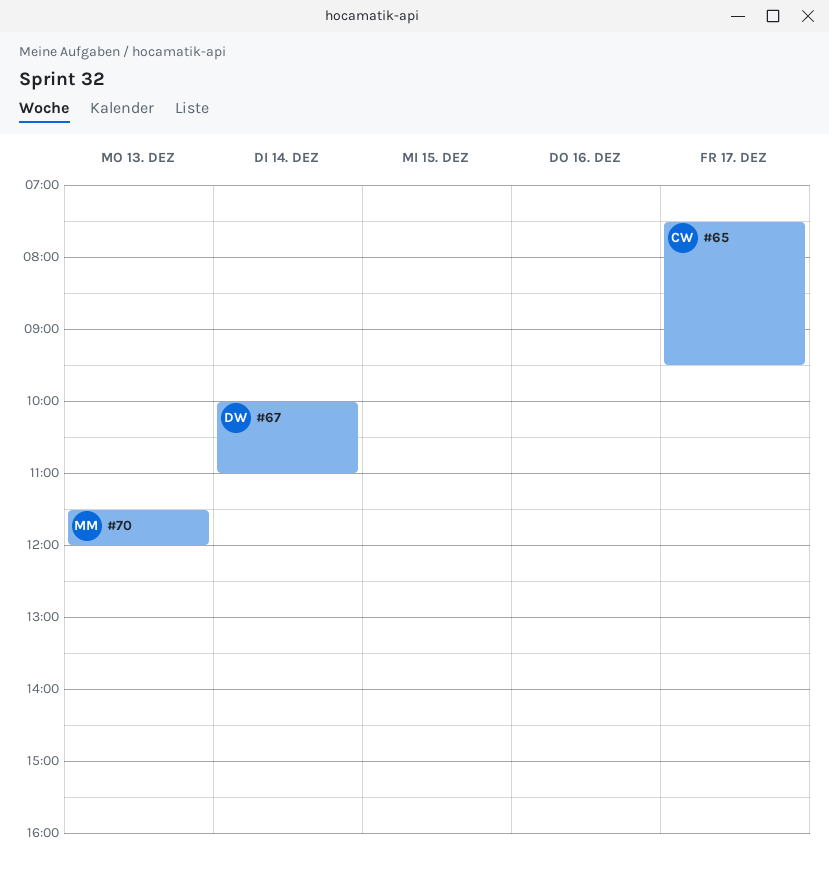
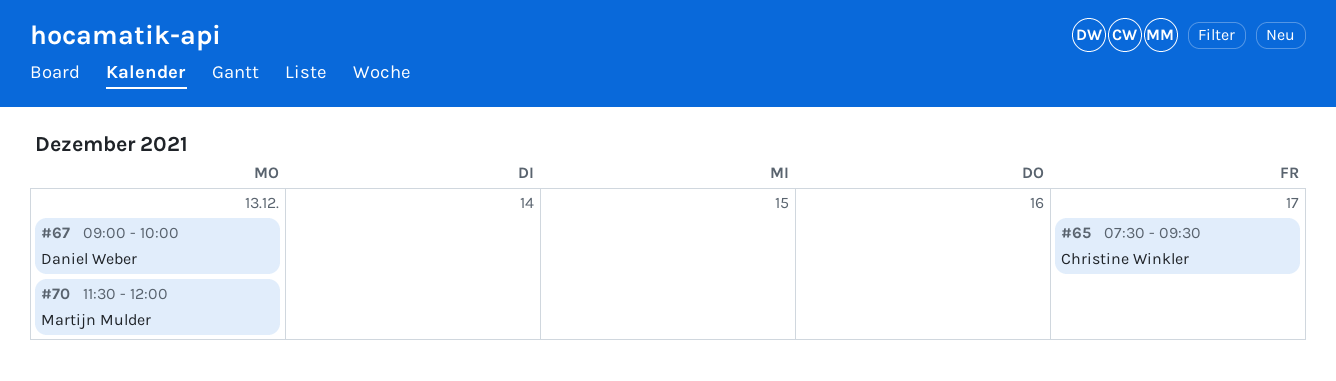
#67, day: Dec 14 -> Dec 13
#67, begins: 10:00 -> 09:00
#67, ends: 11:00 -> 10:00

